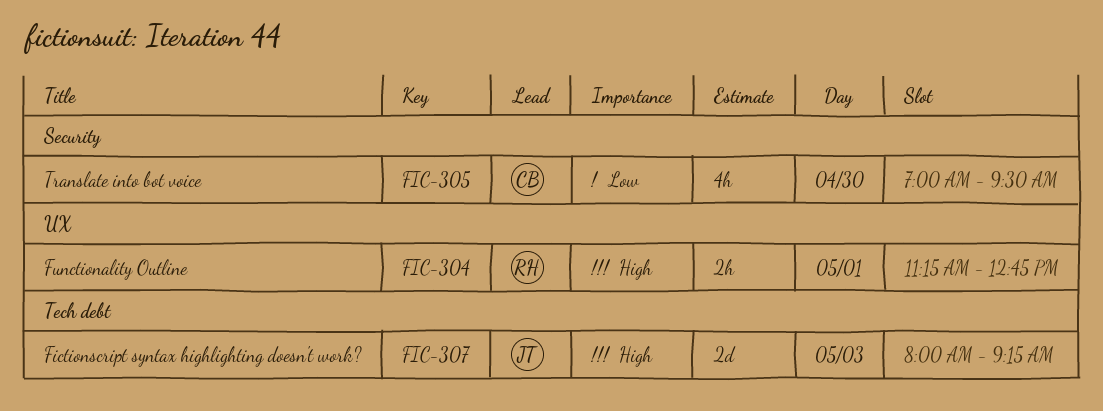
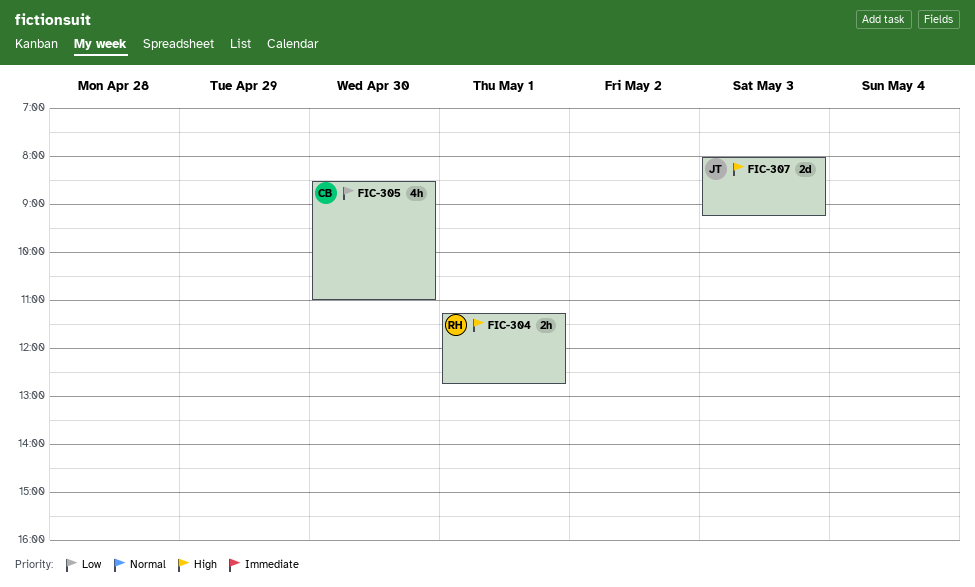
FIC-305, begins: 07:00 -> 08:30
FIC-305, ends: 09:30 -> 11:00

